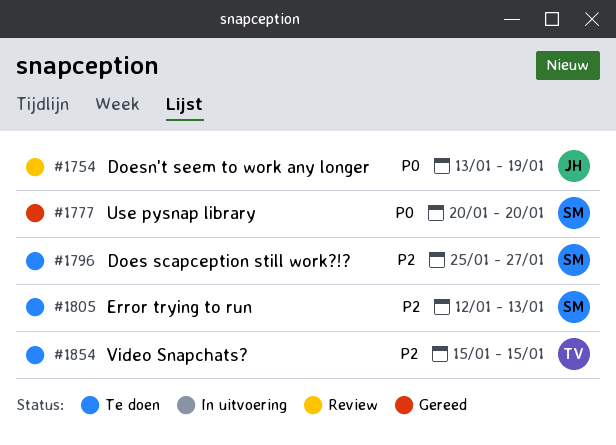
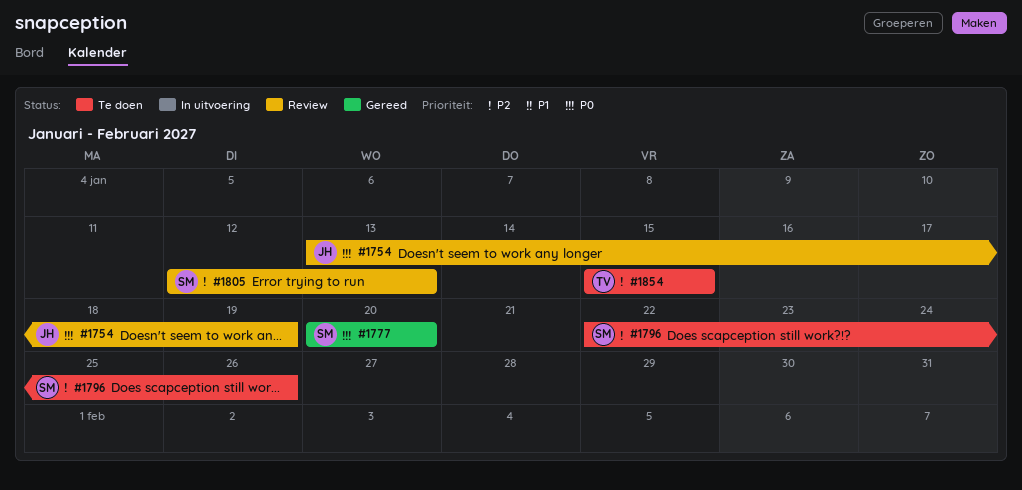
#1796, start: Jan 25 -> Jan 22
#1796, due: Jan 27 -> Jan 26
#1805, status: Te doen -> Review

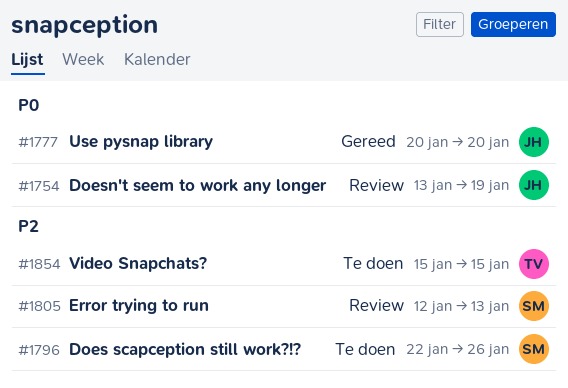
#1777, owner: SM -> JH

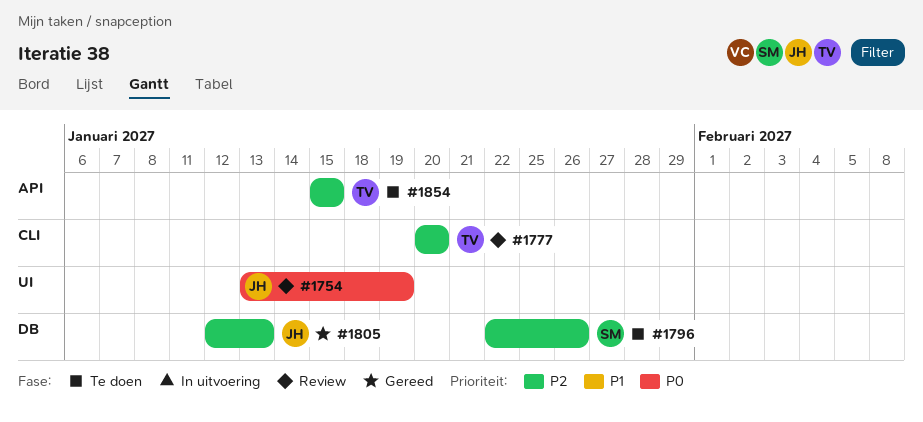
#1777, status: Gereed -> Review
#1777, owner: JH -> TV
#1777, priority: P0 -> P2
#1805, status: Review -> Gereed
#1805, owner: SM -> JH

